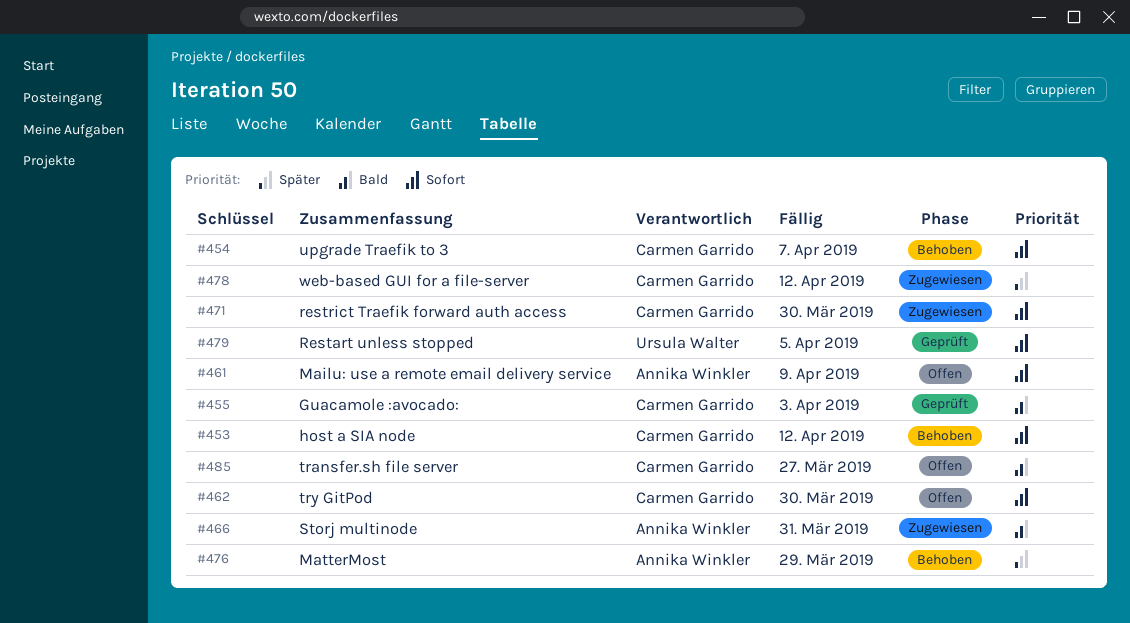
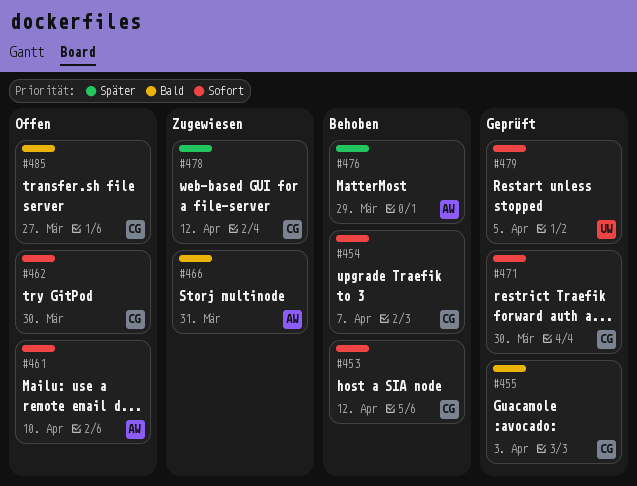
#461, due: Apr 9 -> Apr 10
#471, status: Zugewiesen -> Geprüft

